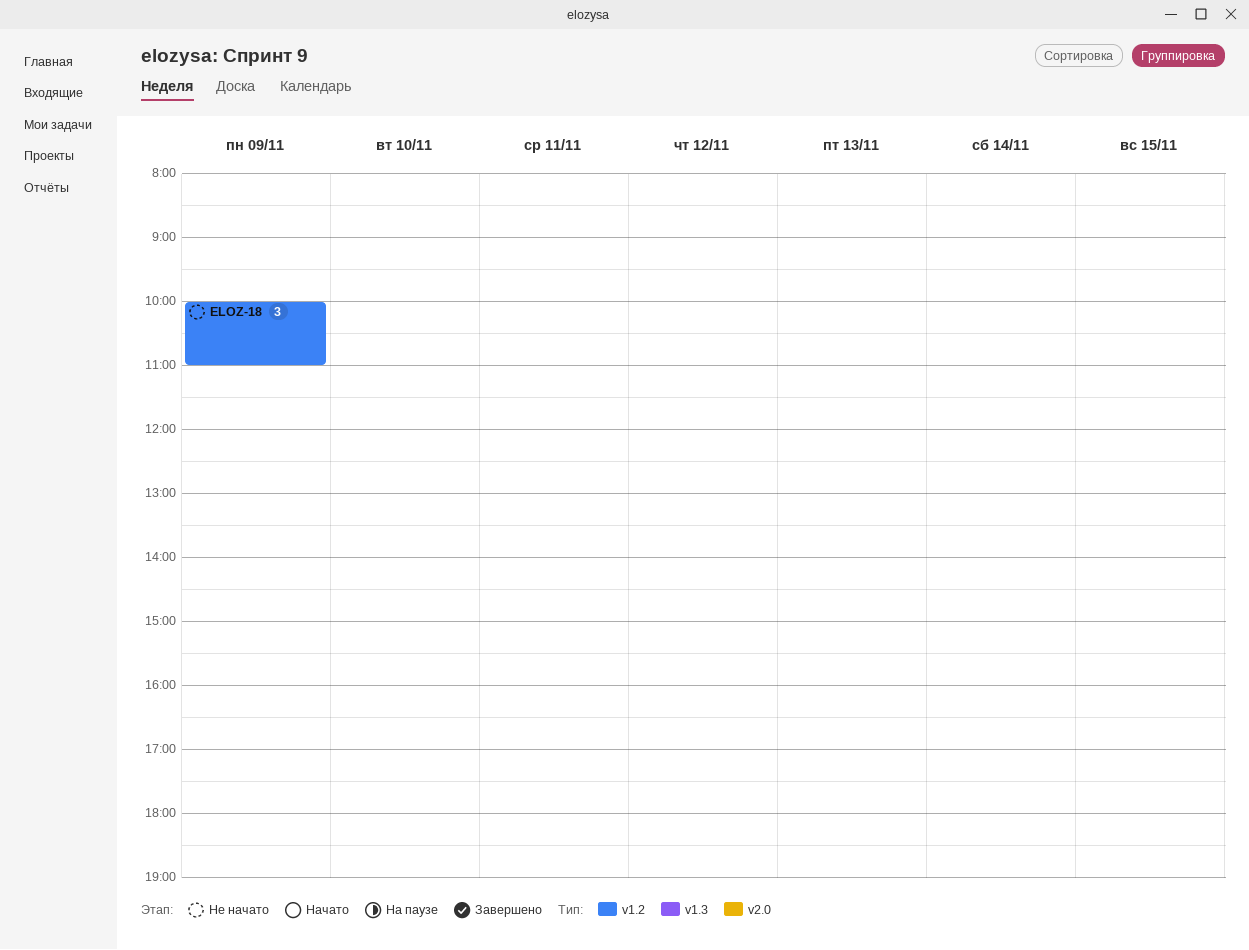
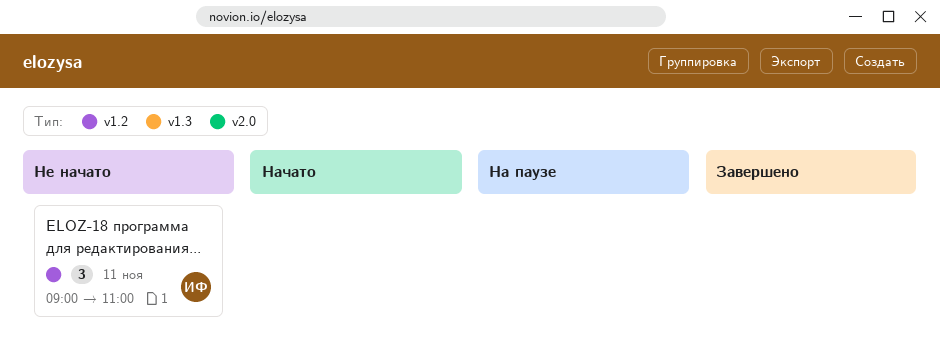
ELOZ-18, day: Nov 9 -> Nov 11
ELOZ-18, begins: 10:00 -> 09:00

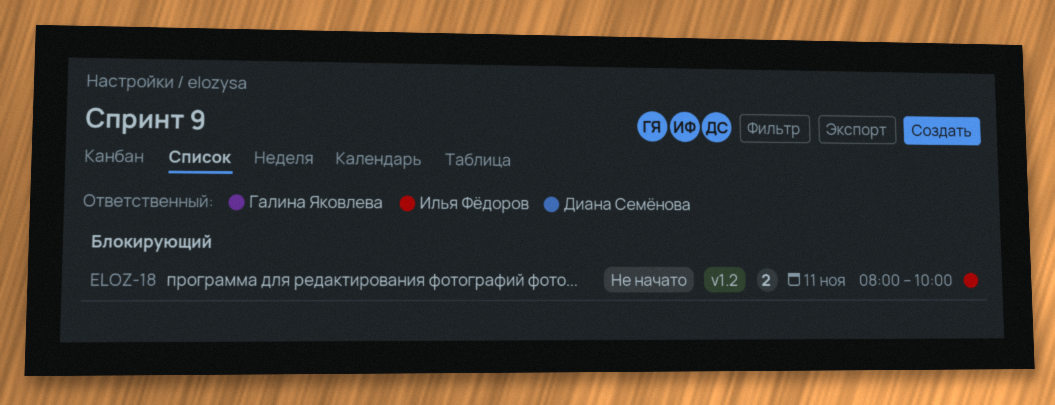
ELOZ-18, estimate: 3 -> 2
ELOZ-18, begins: 09:00 -> 08:00
ELOZ-18, ends: 11:00 -> 10:00

